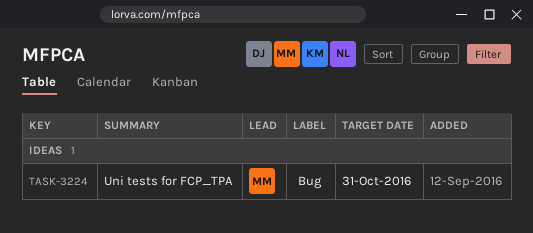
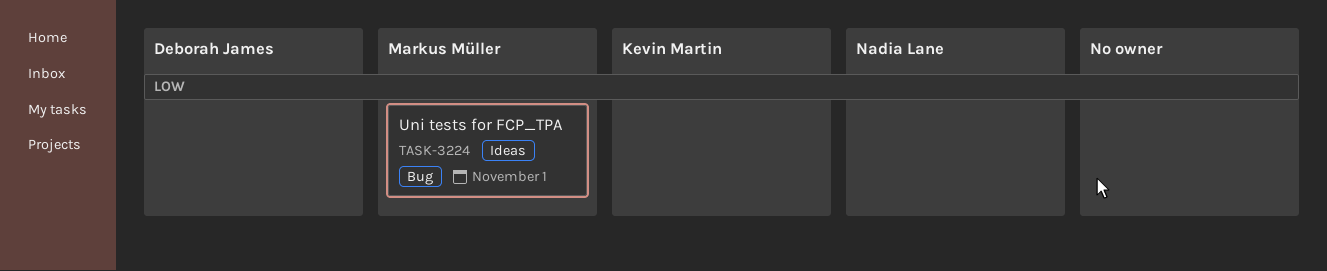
TASK-3224, due: Oct 31 -> Nov 1

